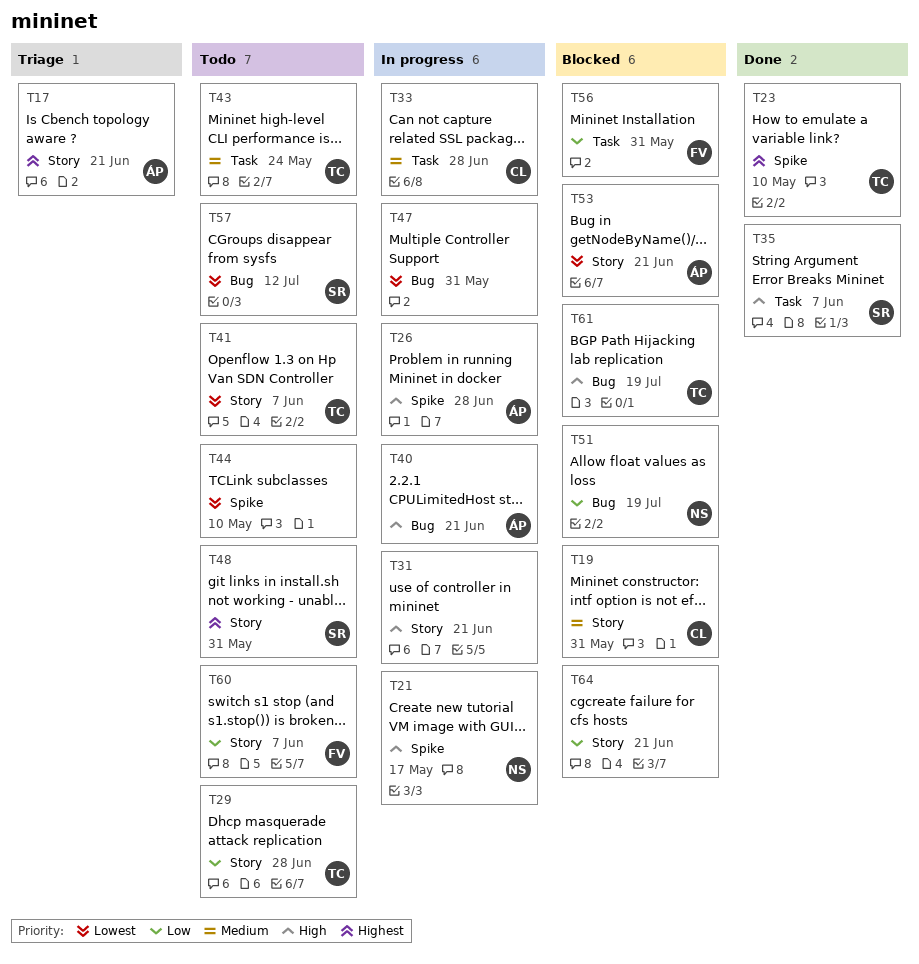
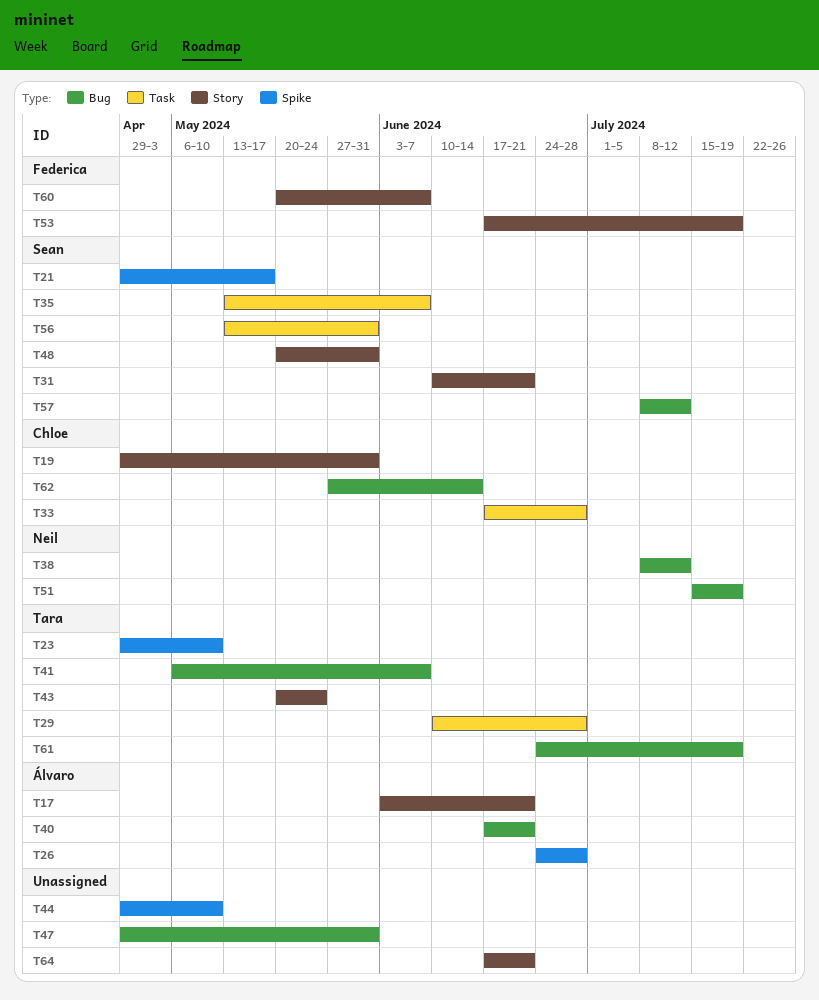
T21, owner: Neil -> Sean
T29, label: Story -> Task
T31, owner: none -> Sean
T38: none -> present
T41, label: Story -> Bug
T43, label: Task -> Story
T53, owner: Álvaro -> Federica
T53, due: Jun 21 -> Jul 19
T56, owner: Federica -> Sean
T62: none -> present

